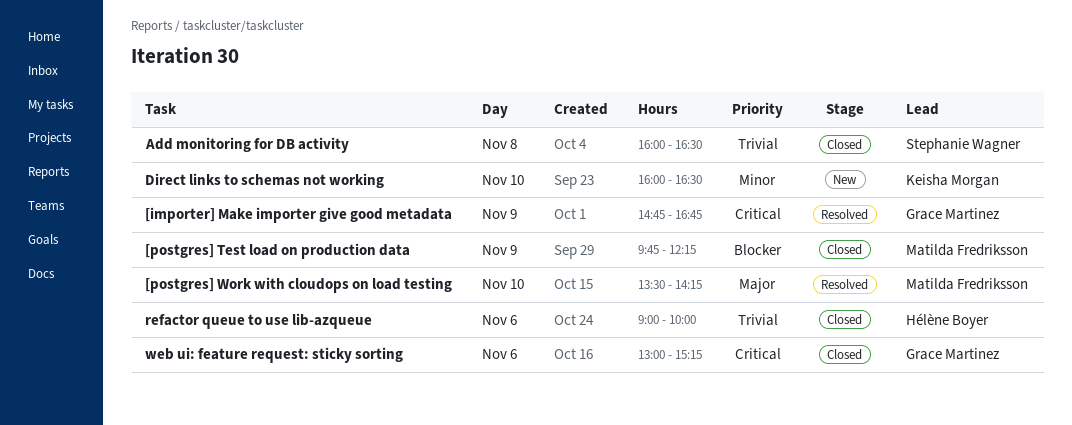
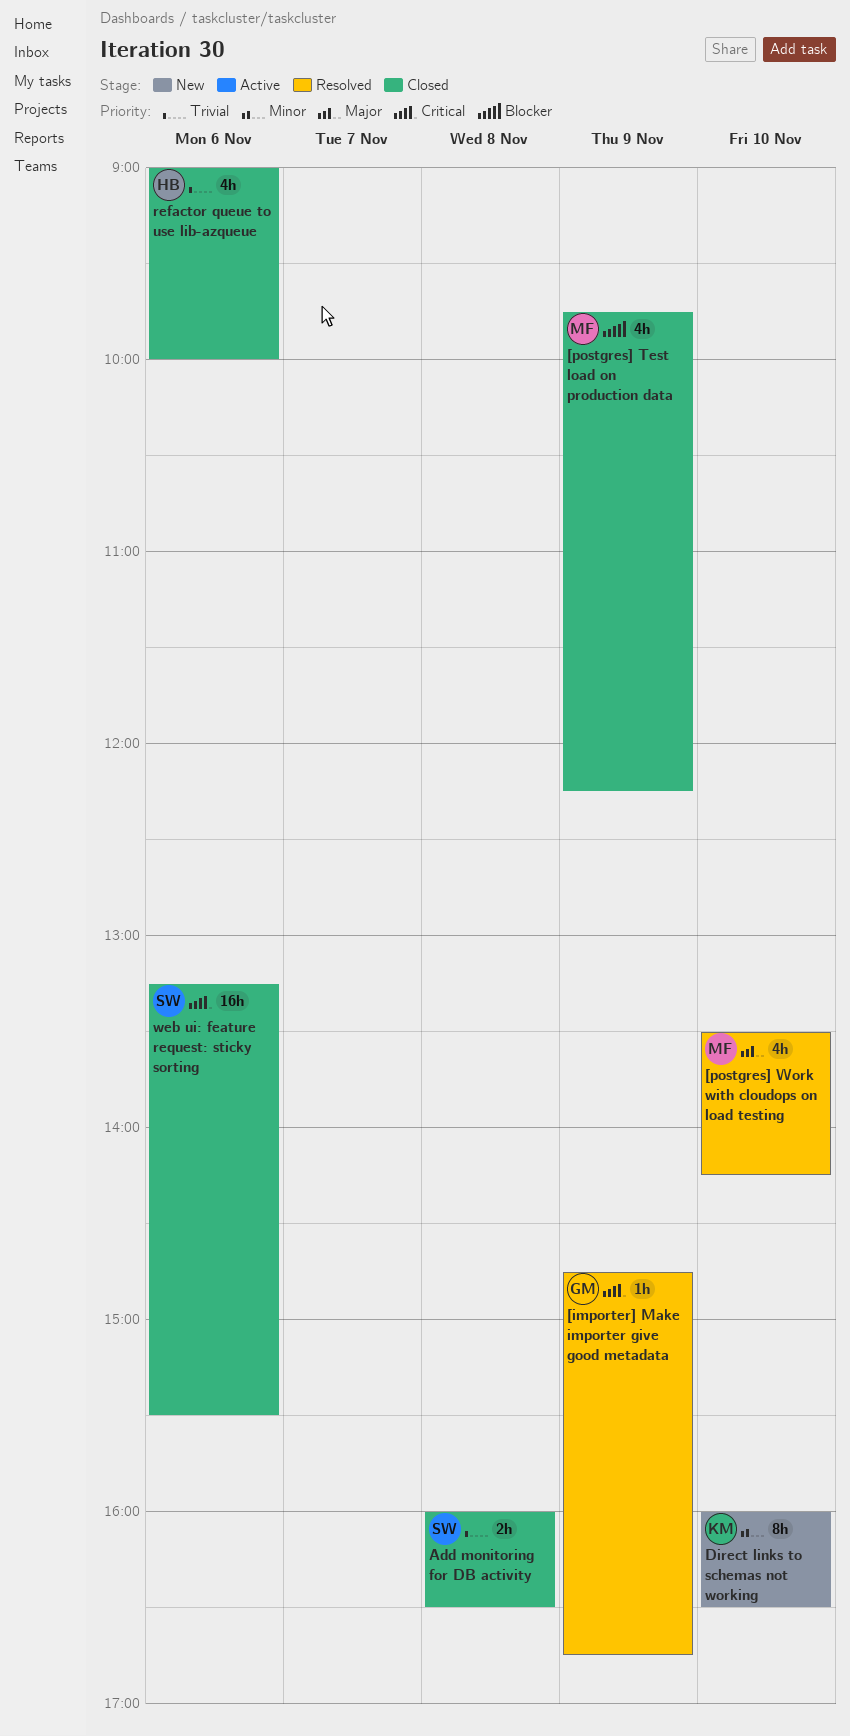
web ui: feature request: sticky sorting, owner: Grace Martinez -> Stephanie Wagner
web ui: feature request: sticky sorting, begins: 13:00 -> 13:15
web ui: feature request: sticky sorting, ends: 15:15 -> 15:30

